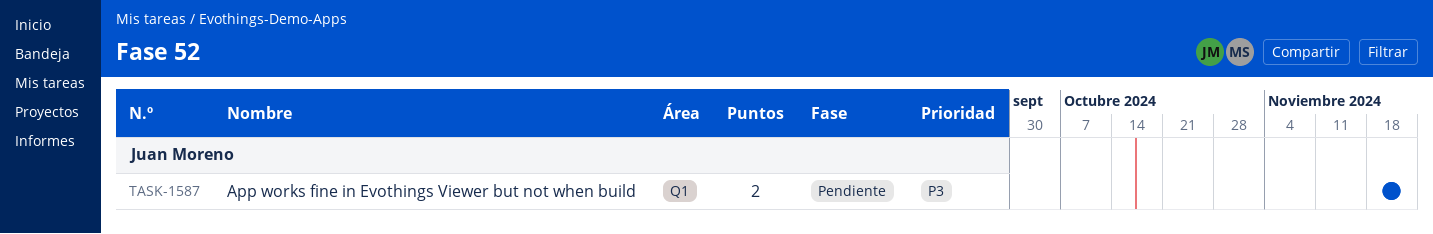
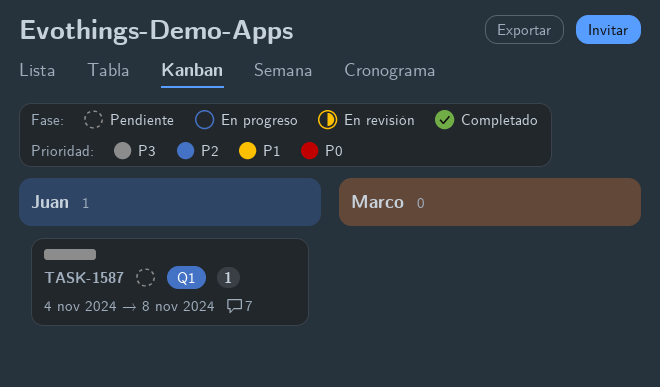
TASK-1587, estimate: 2 -> 1
TASK-1587, start: Nov 18 -> Nov 4
TASK-1587, due: Nov 22 -> Nov 8

